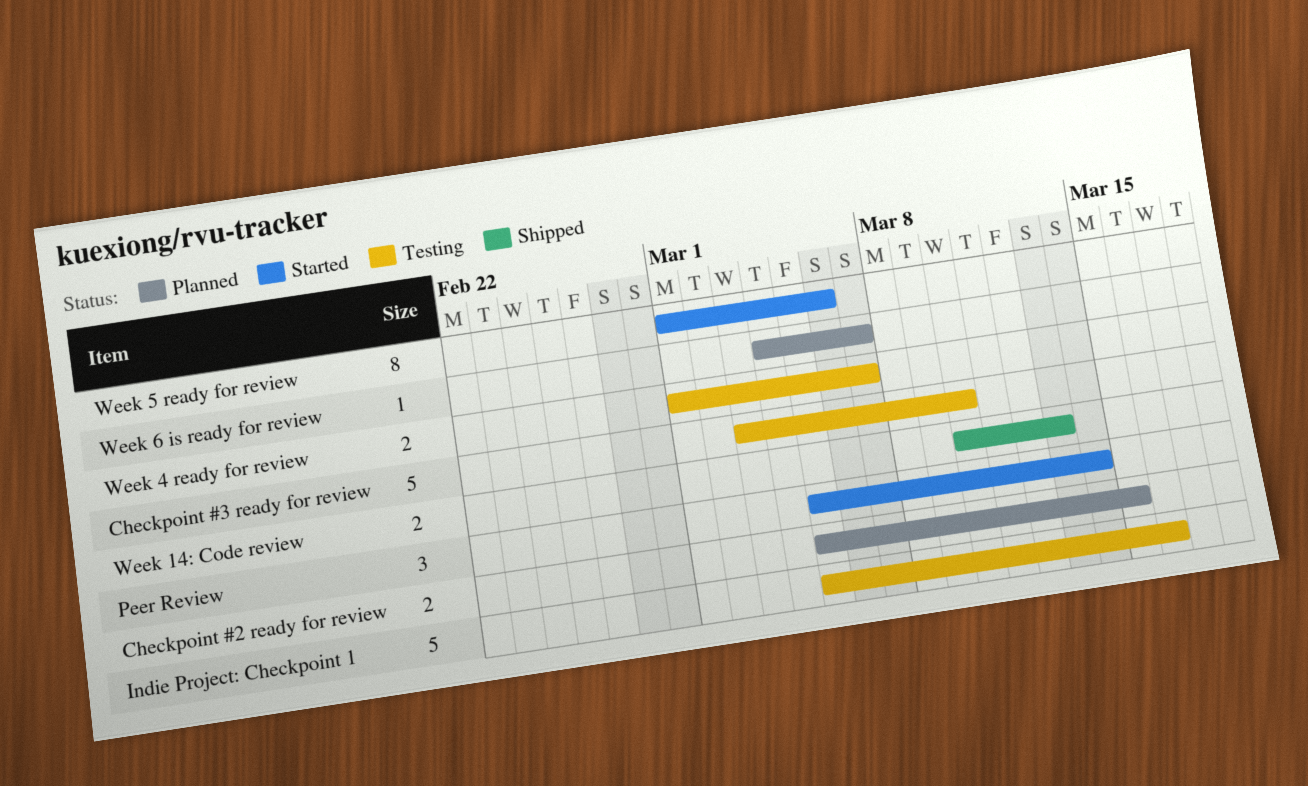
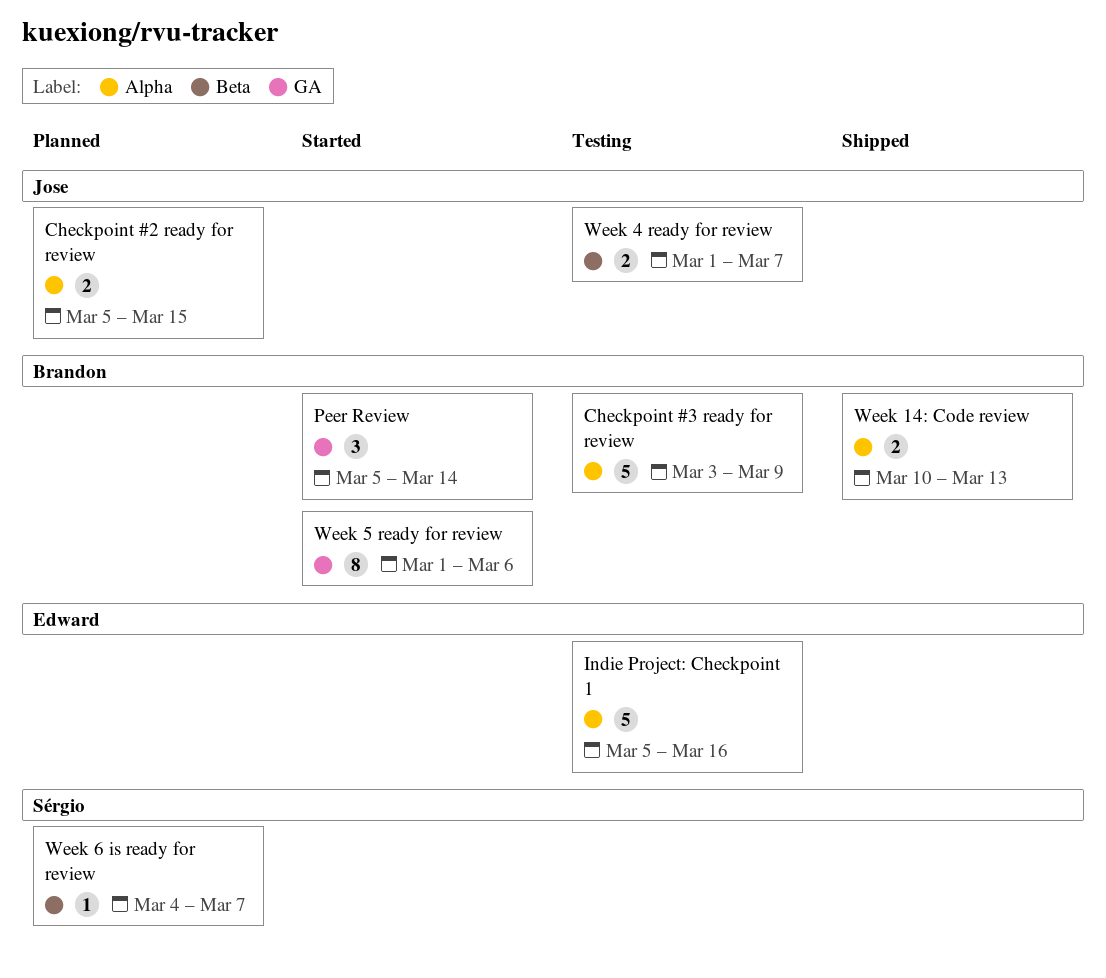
Checkpoint #3 ready for review, due: Mar 10 -> Mar 9

